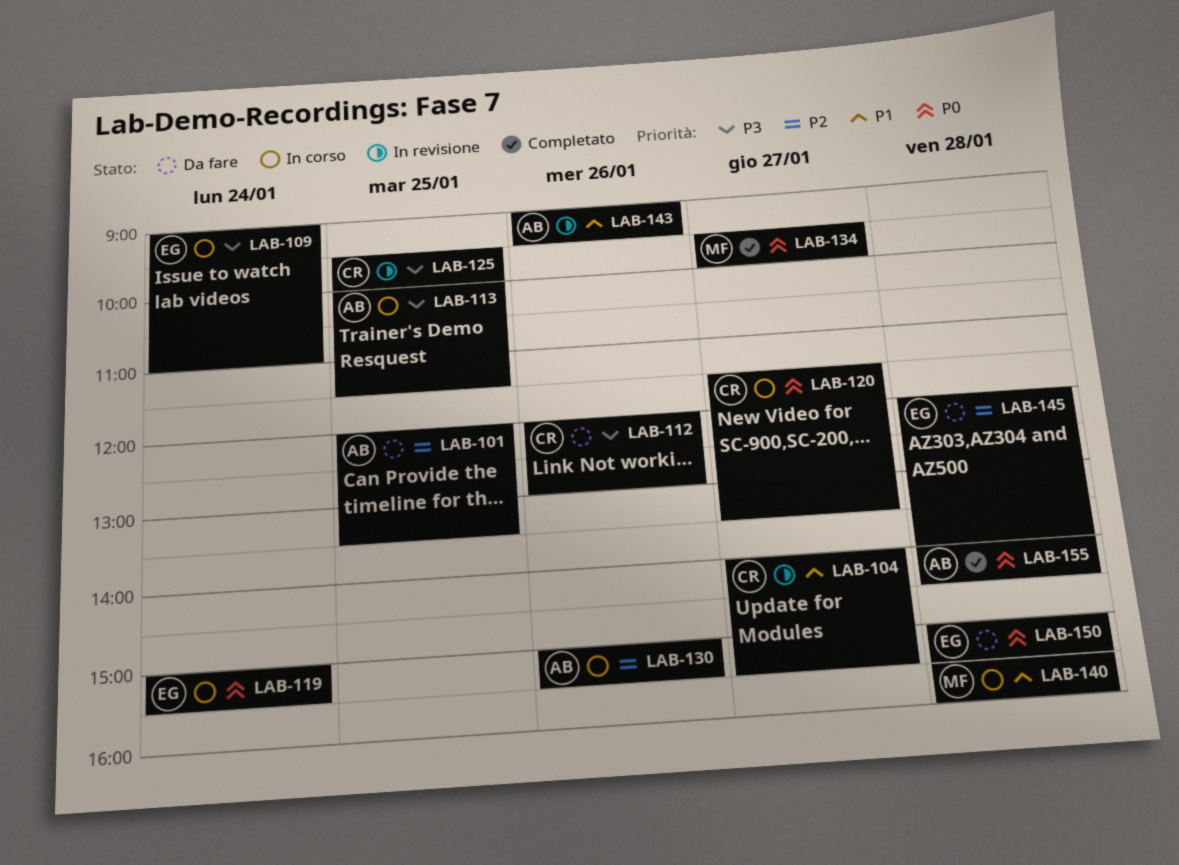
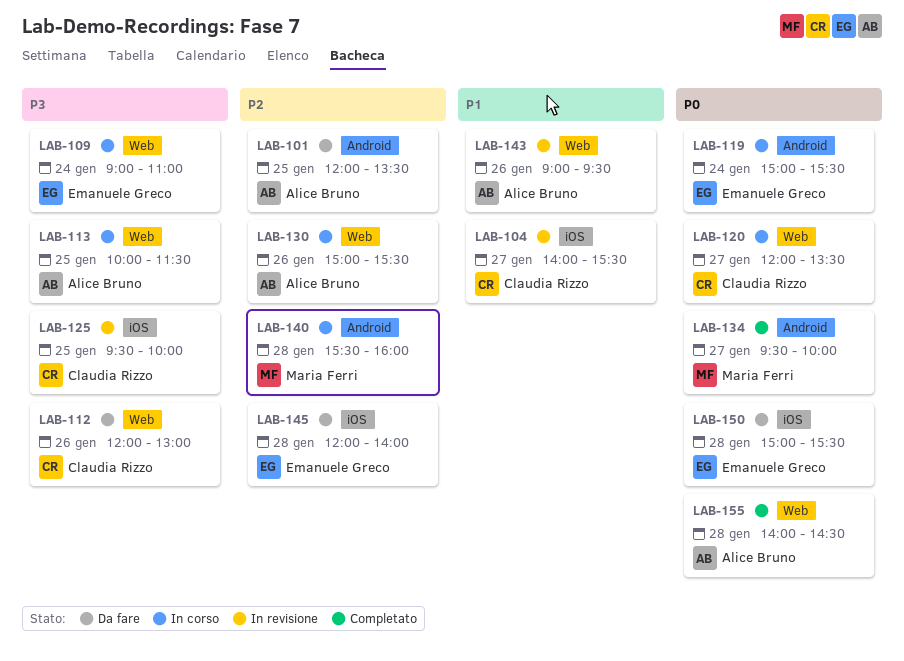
LAB-120, begins: 11:30 -> 12:00
LAB-140, priority: P1 -> P2

